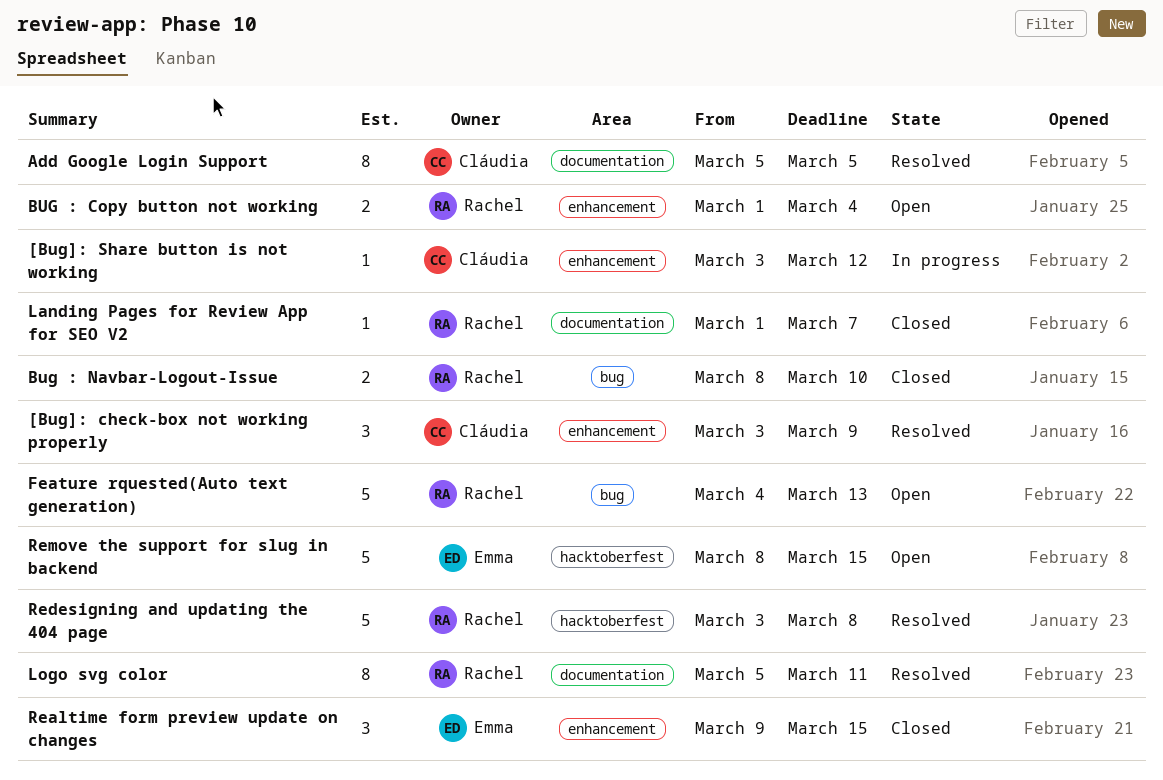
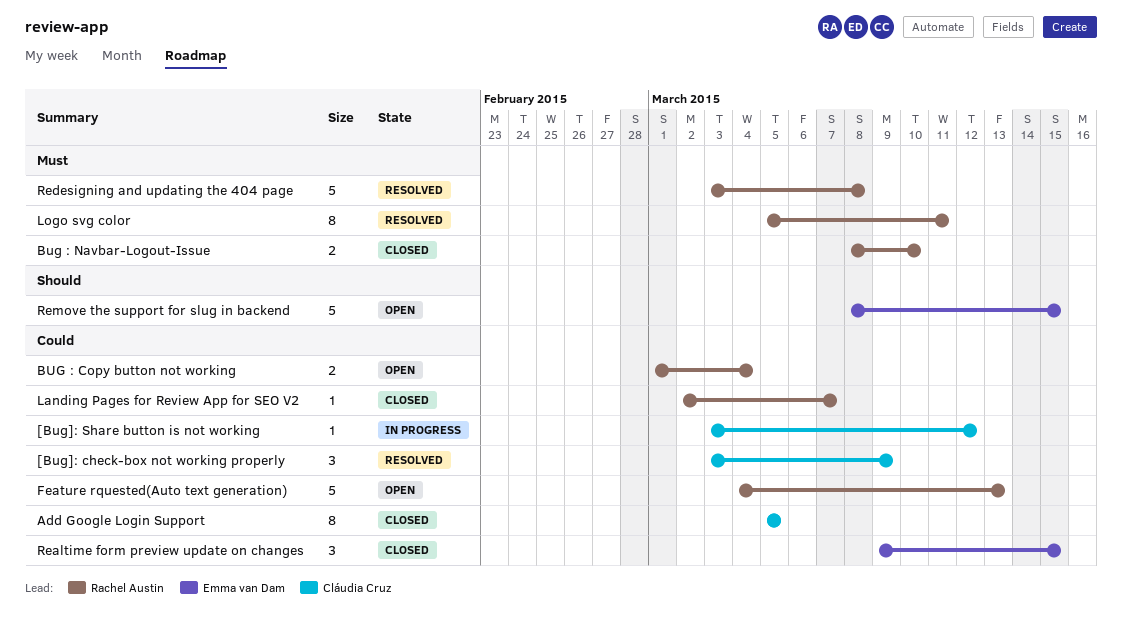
Add Google Login Support, status: Resolved -> Closed
Landing Pages for Review App for SEO V2, start: Mar 1 -> Mar 2

